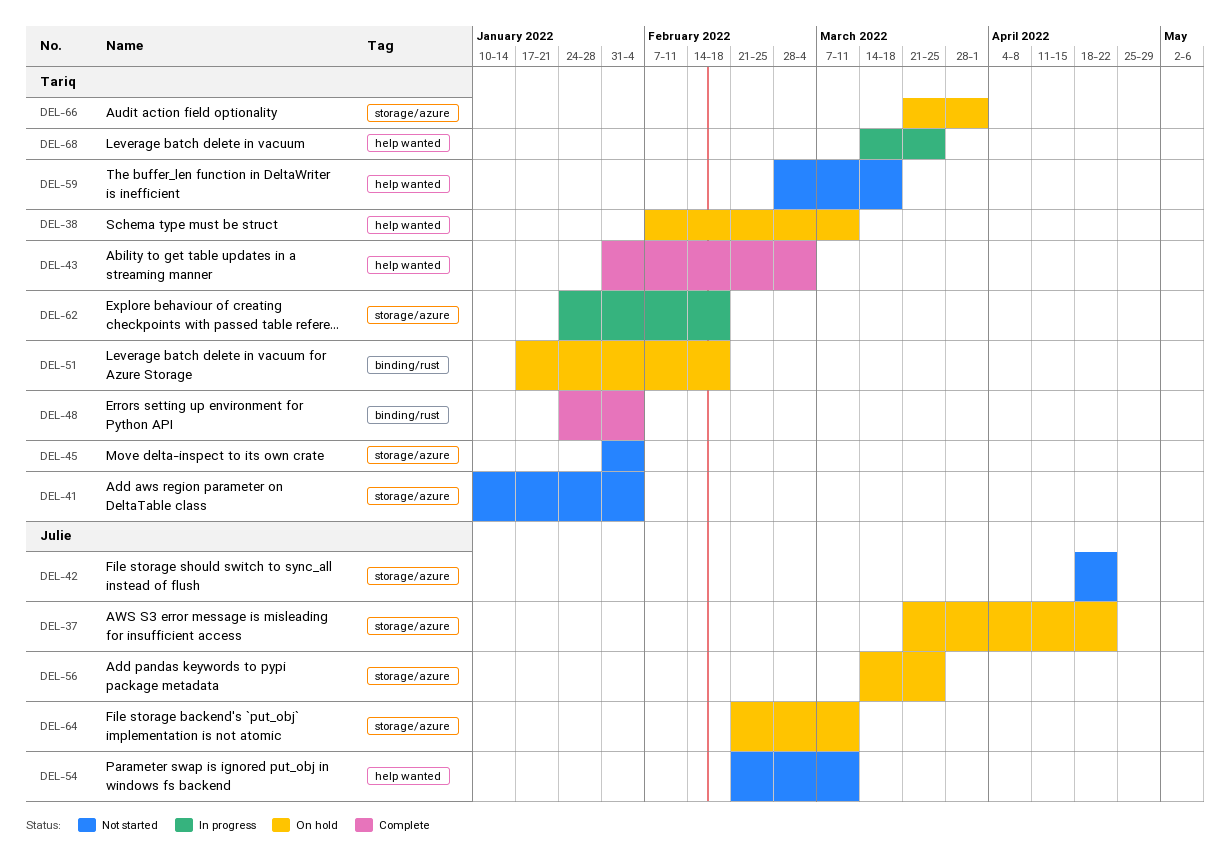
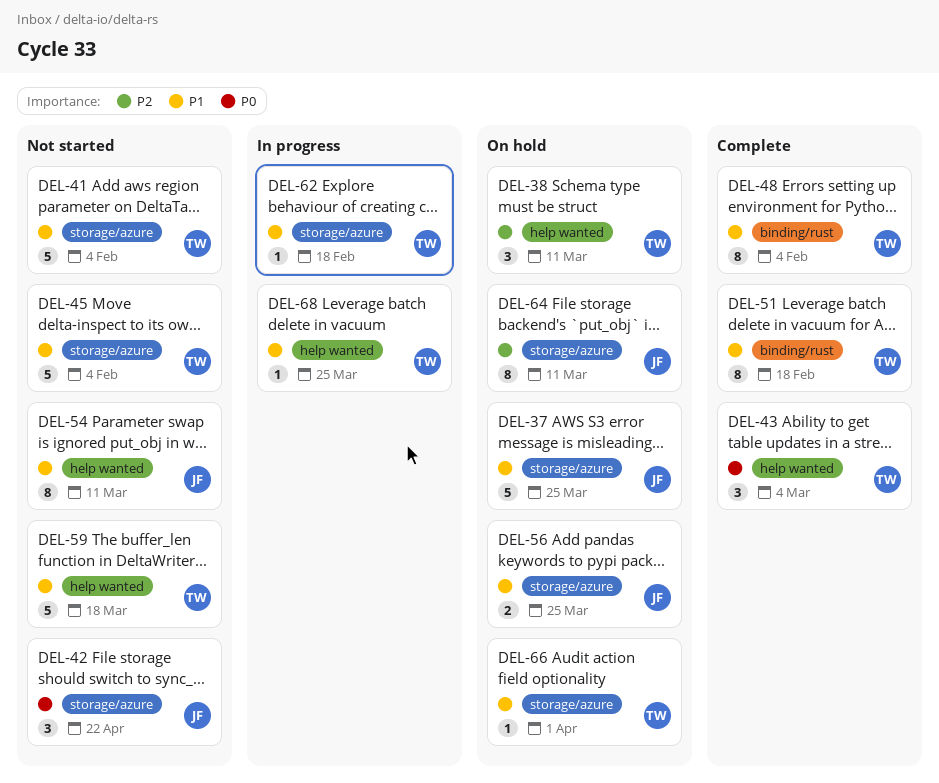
DEL-37, due: Apr 22 -> Mar 25
DEL-51, status: On hold -> Complete

